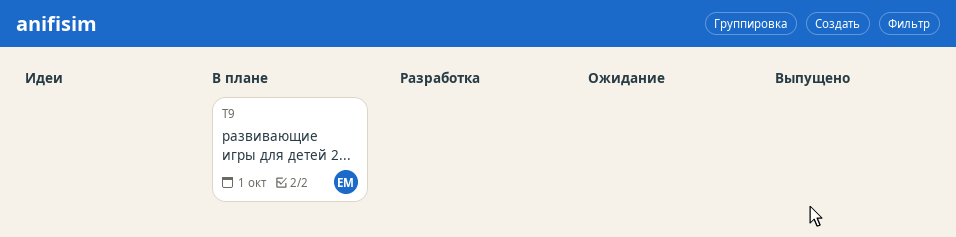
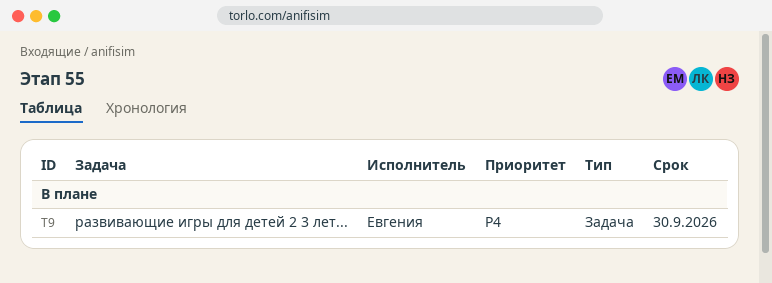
T9, due: Oct 1 -> Sep 30

